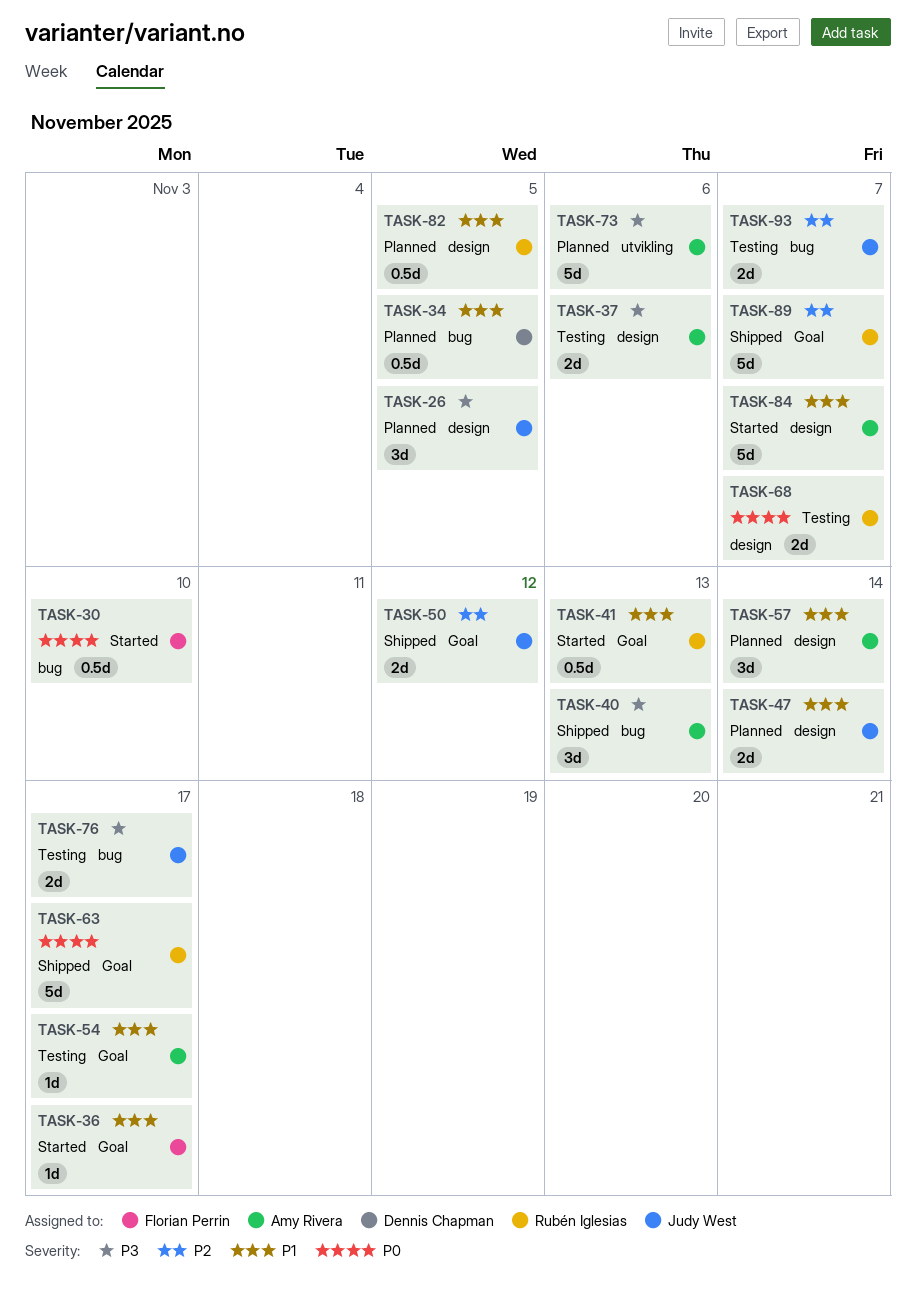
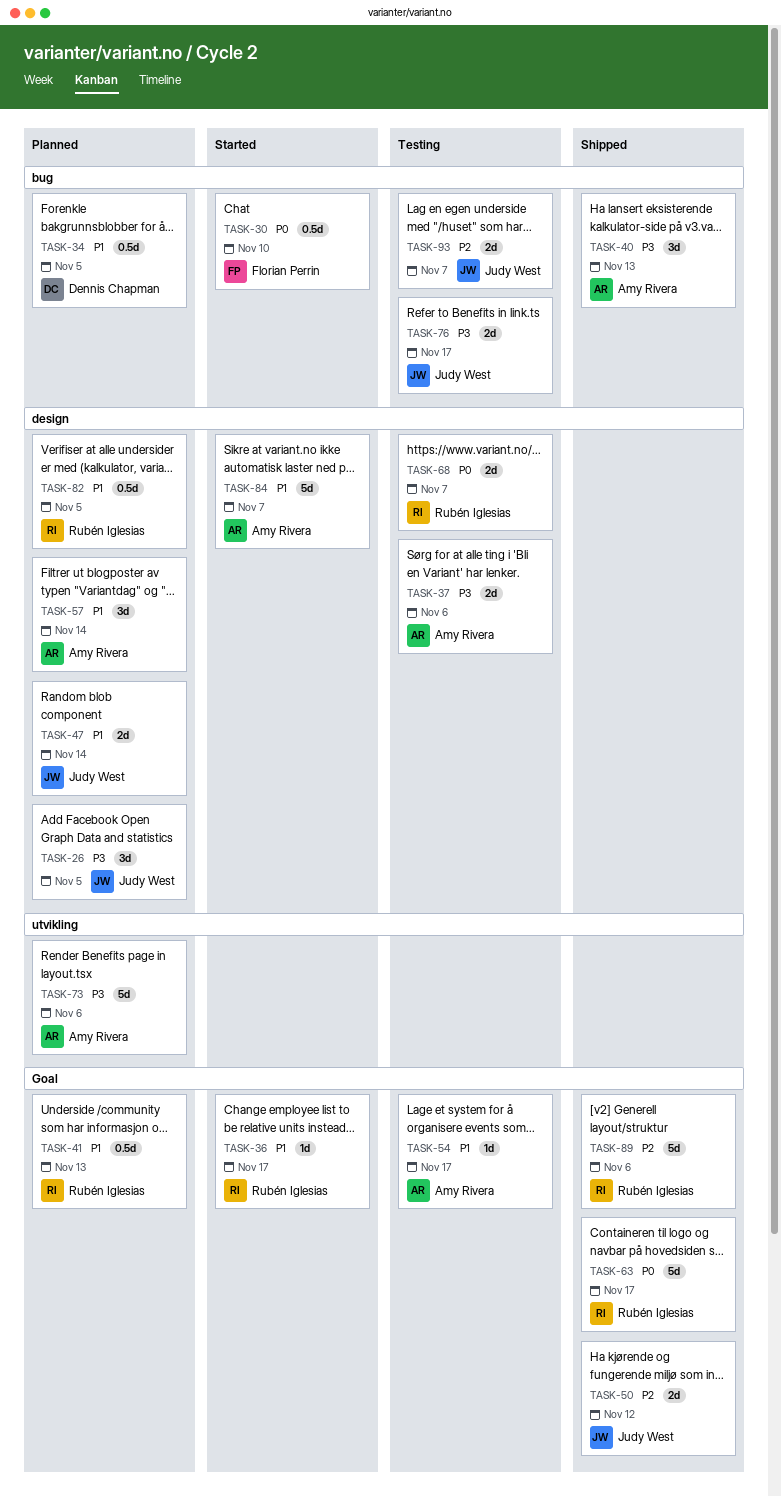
TASK-36, owner: Florian Perrin -> Rubén Iglesias
TASK-41, status: Started -> Planned
TASK-89, due: Nov 7 -> Nov 6

